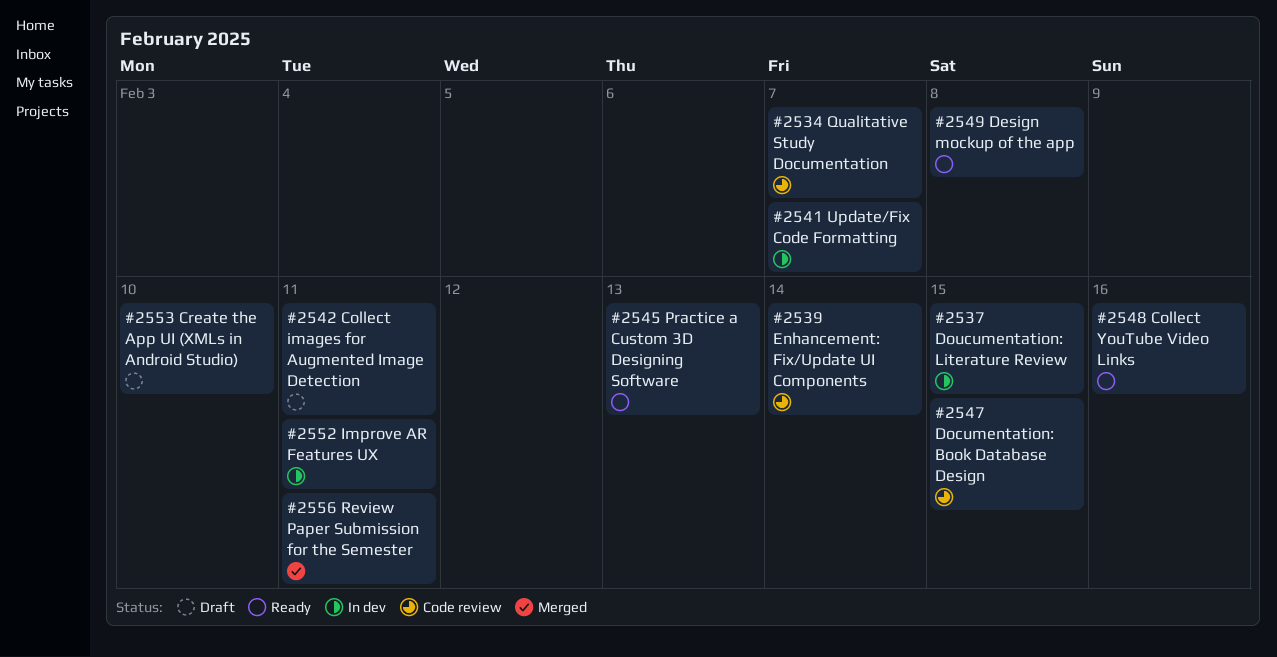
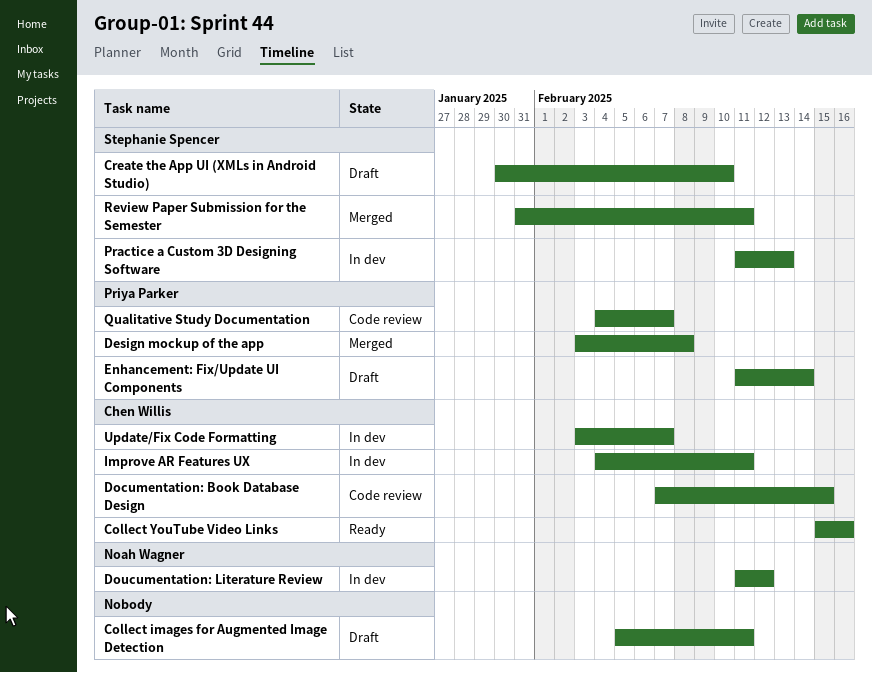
Design mockup of the app, status: Ready -> Merged
Doucumentation: Literature Review, due: Feb 15 -> Feb 12
Enhancement: Fix/Update UI Components, status: Code review -> Draft
Practice a Custom 3D Designing Software, status: Ready -> In dev

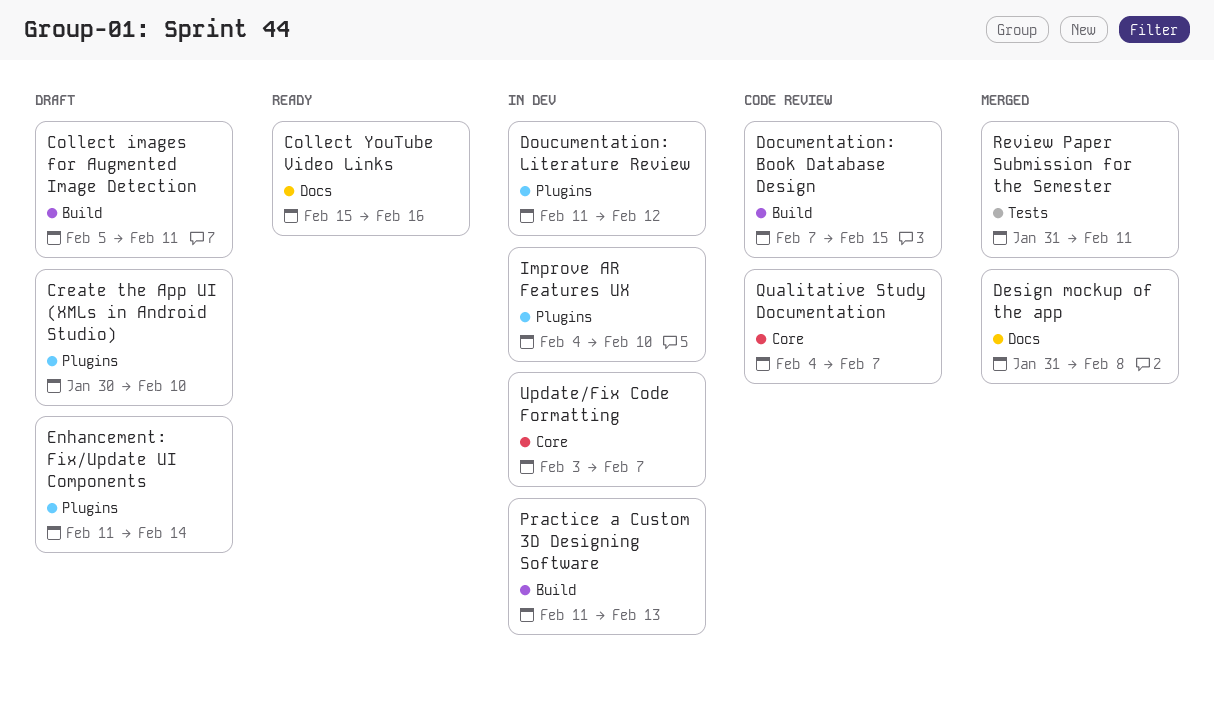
Design mockup of the app, start: Feb 3 -> Jan 31
Improve AR Features UX, due: Feb 11 -> Feb 10

